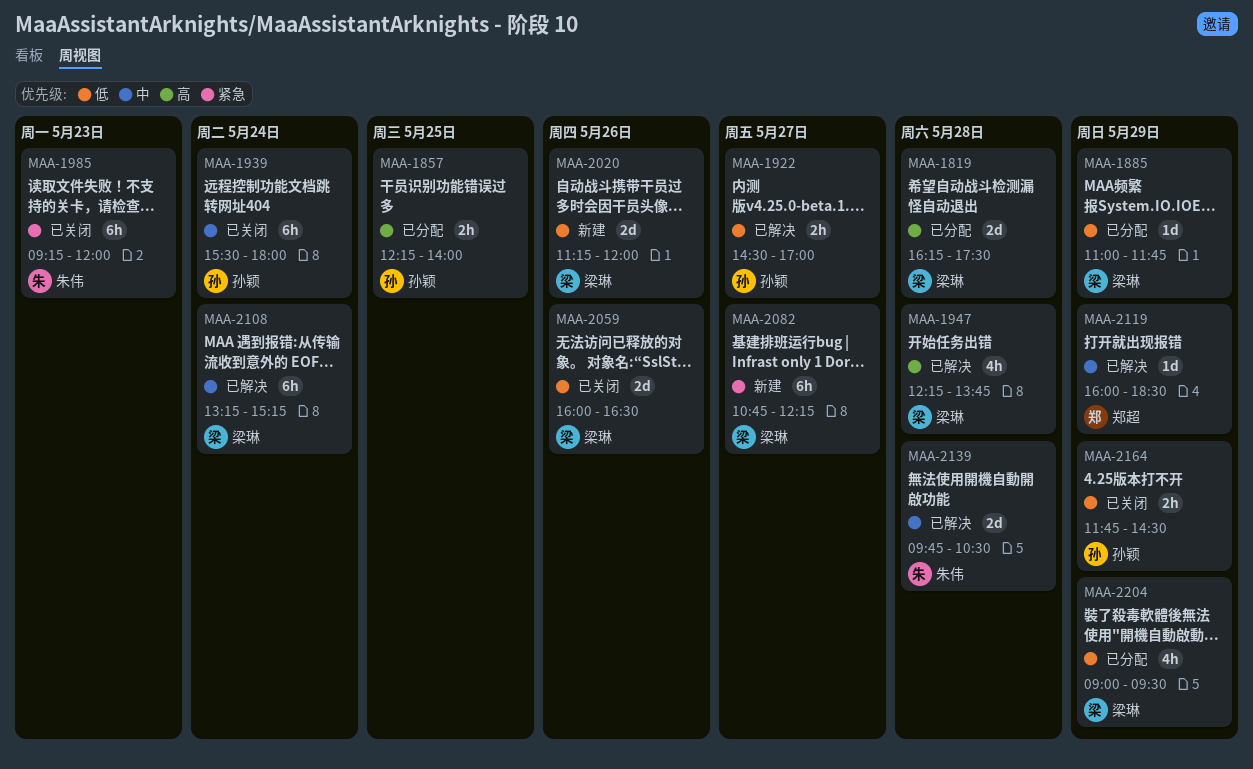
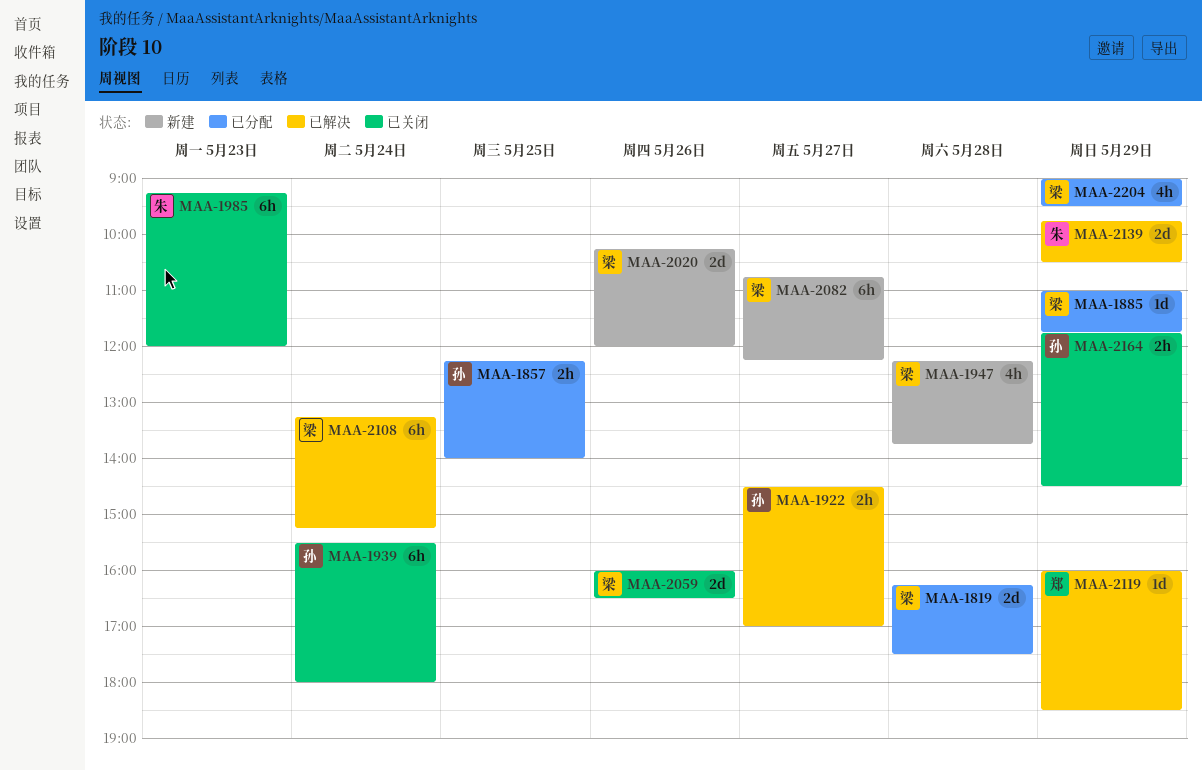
MAA-1947, status: 已解决 -> 新建
MAA-2020, begins: 11:15 -> 10:15
MAA-2139, day: May 28 -> May 29

